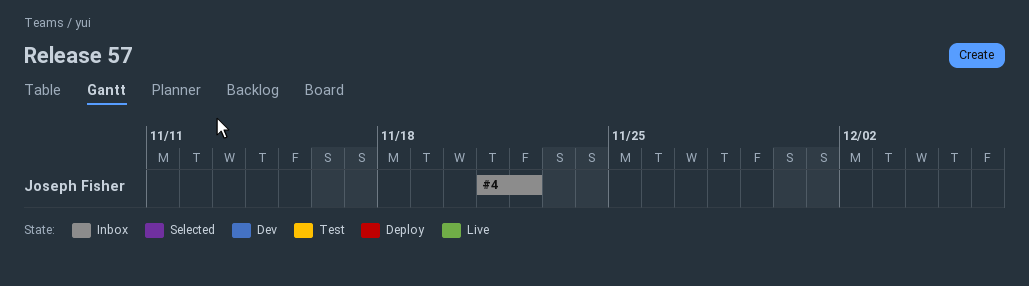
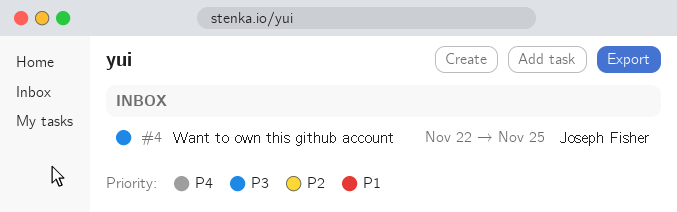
#4, start: Nov 21 -> Nov 22
#4, due: Nov 22 -> Nov 25

